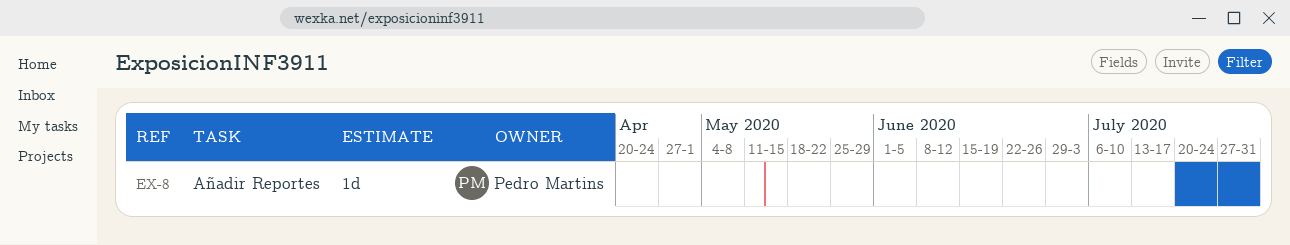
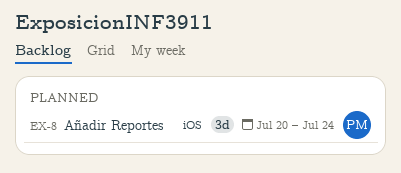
EX-8, estimate: 1d -> 3d
EX-8, due: Jul 31 -> Jul 24

